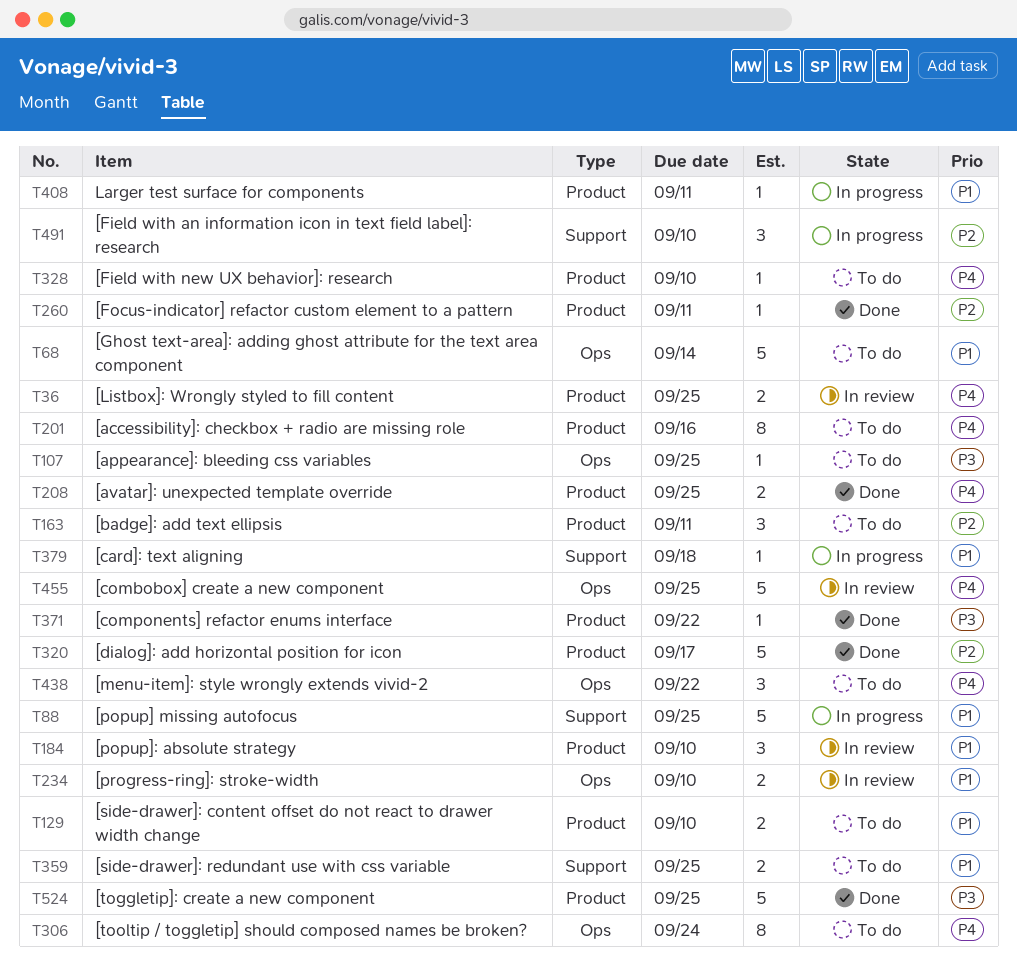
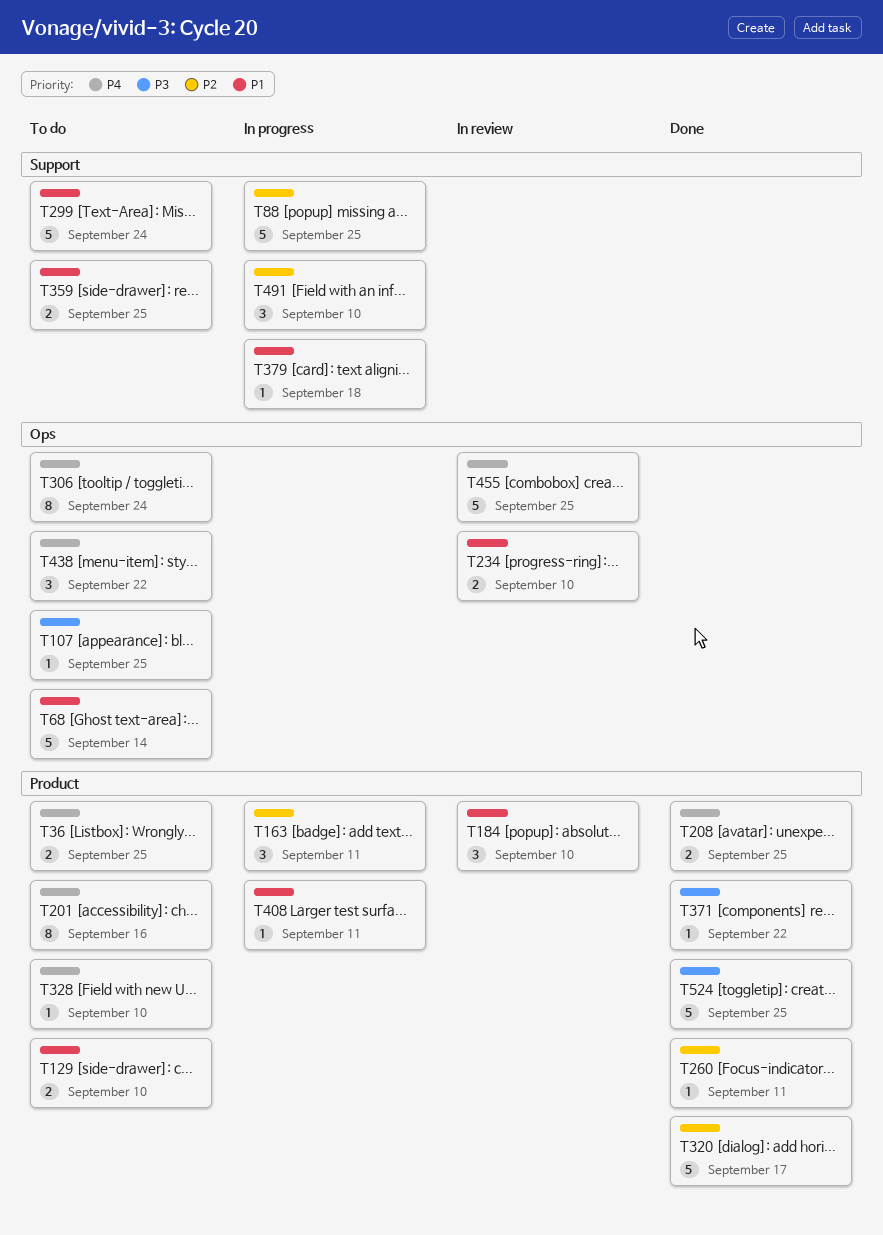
T36, status: In review -> To do
T88, priority: P1 -> P2
T163, status: To do -> In progress
T299: none -> present

